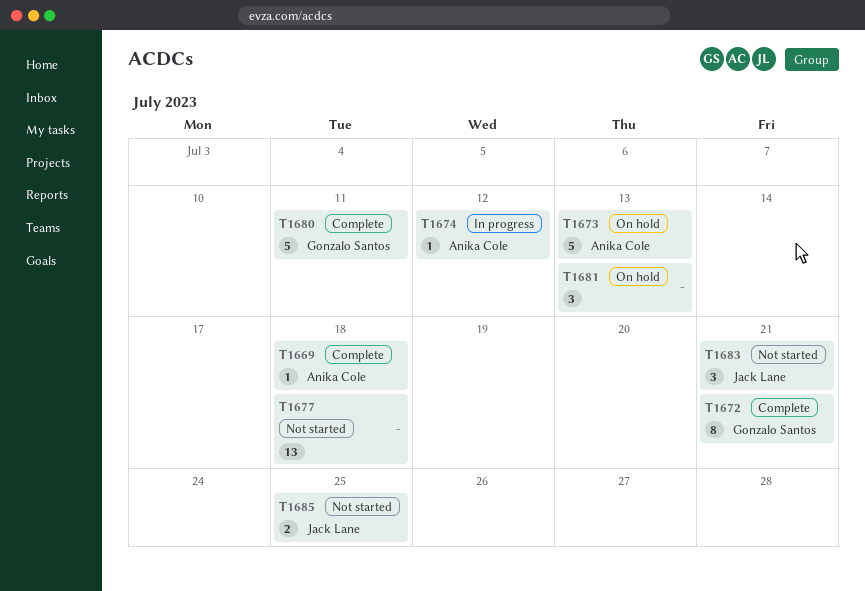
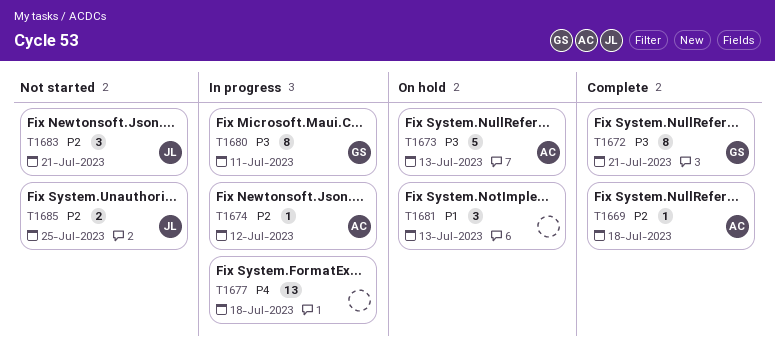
T1677, status: Not started -> In progress
T1680, status: Complete -> In progress
T1680, estimate: 5 -> 8

